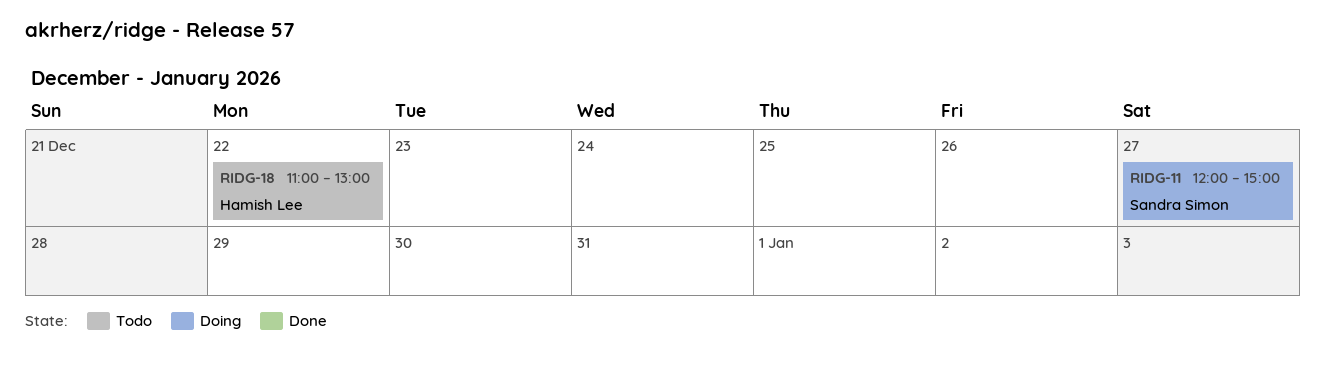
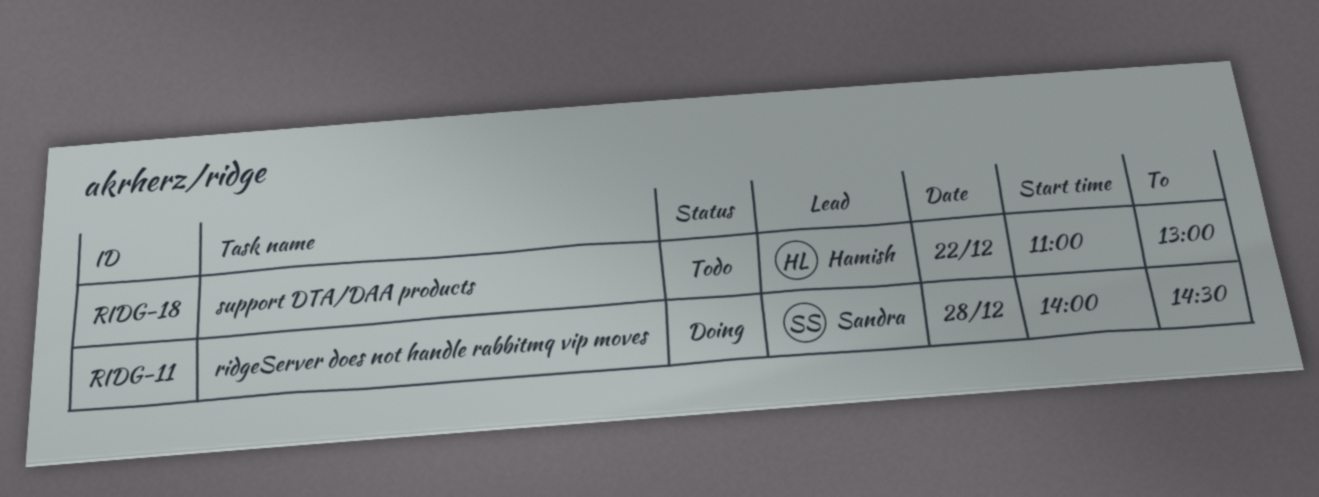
RIDG-11, day: Dec 27 -> Dec 28
RIDG-11, begins: 12:00 -> 14:00
RIDG-11, ends: 15:00 -> 14:30

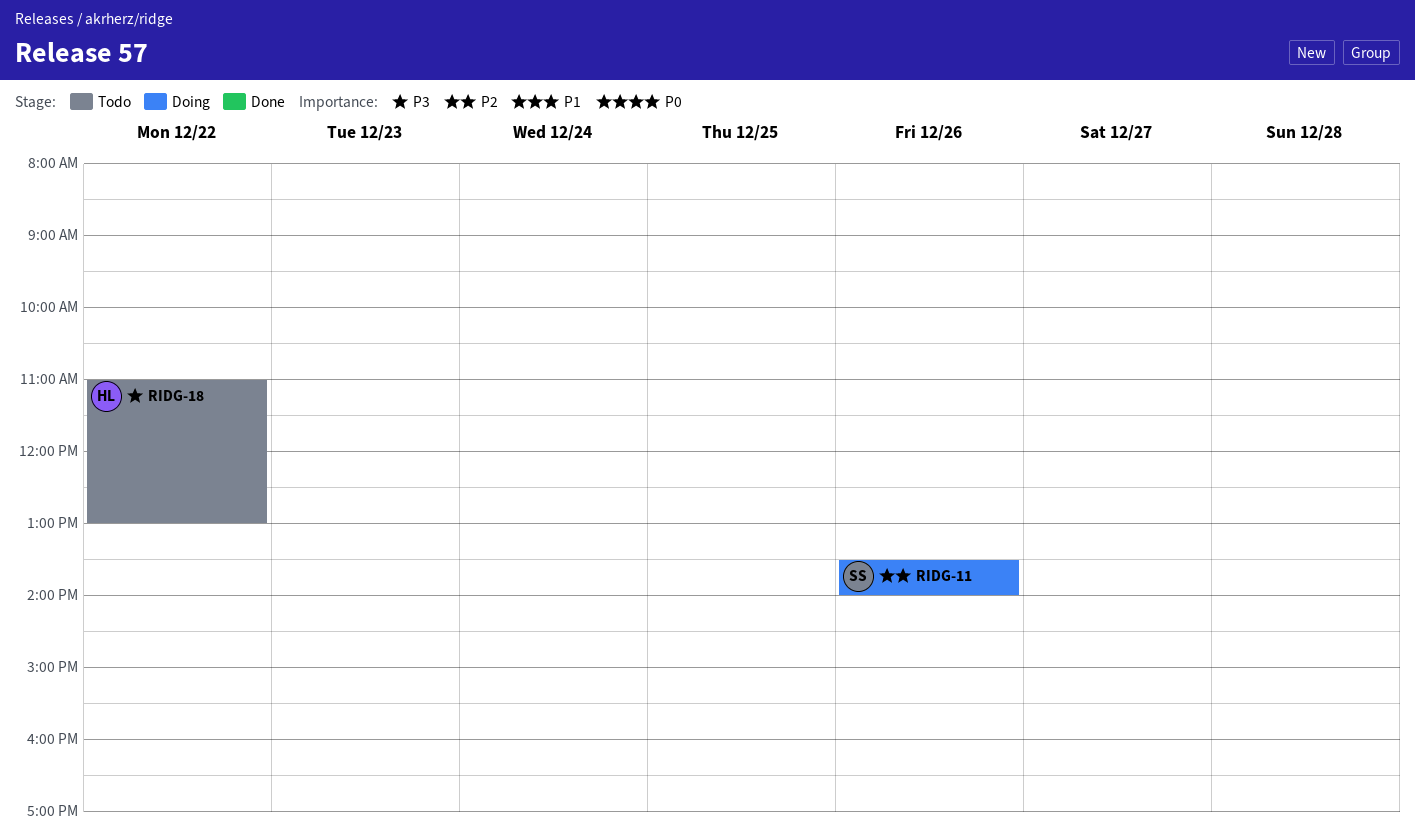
RIDG-11, day: Dec 28 -> Dec 26
RIDG-11, begins: 14:00 -> 13:30
RIDG-11, ends: 14:30 -> 14:00

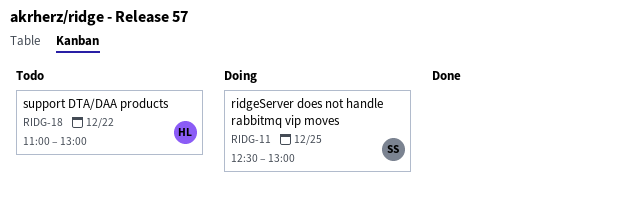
RIDG-11, day: Dec 26 -> Dec 25
RIDG-11, begins: 13:30 -> 12:30
RIDG-11, ends: 14:00 -> 13:00

